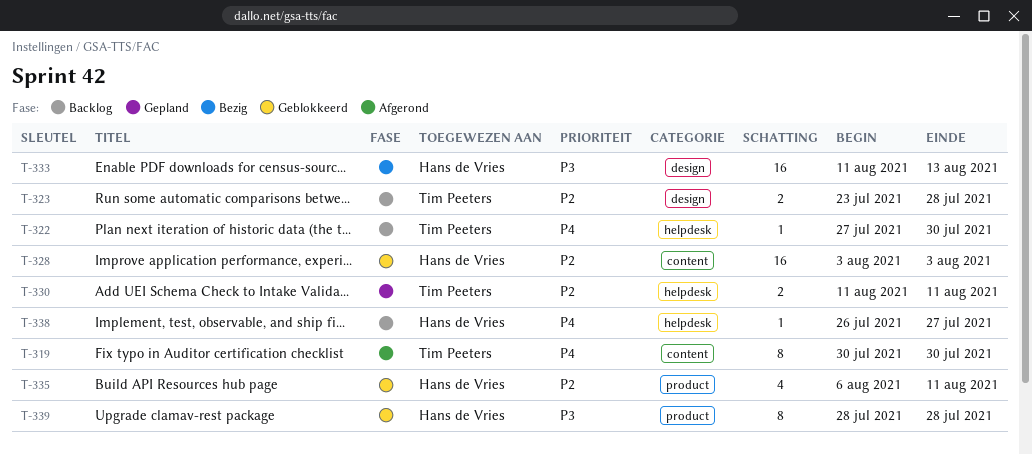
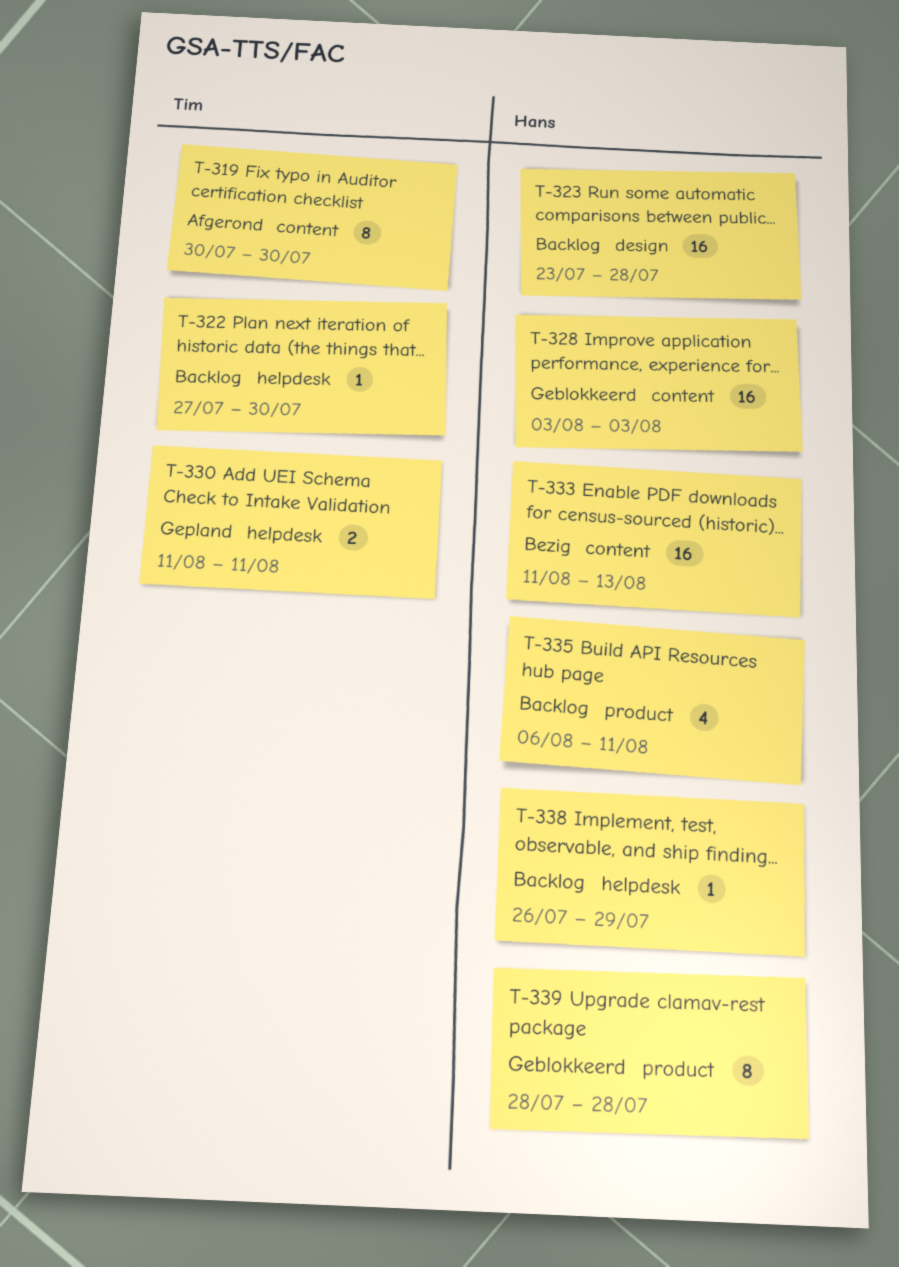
T-323, owner: Tim Peeters -> Hans de Vries
T-323, estimate: 2 -> 16
T-333, label: design -> content
T-335, status: Geblokkeerd -> Backlog
T-338, due: Jul 27 -> Jul 29

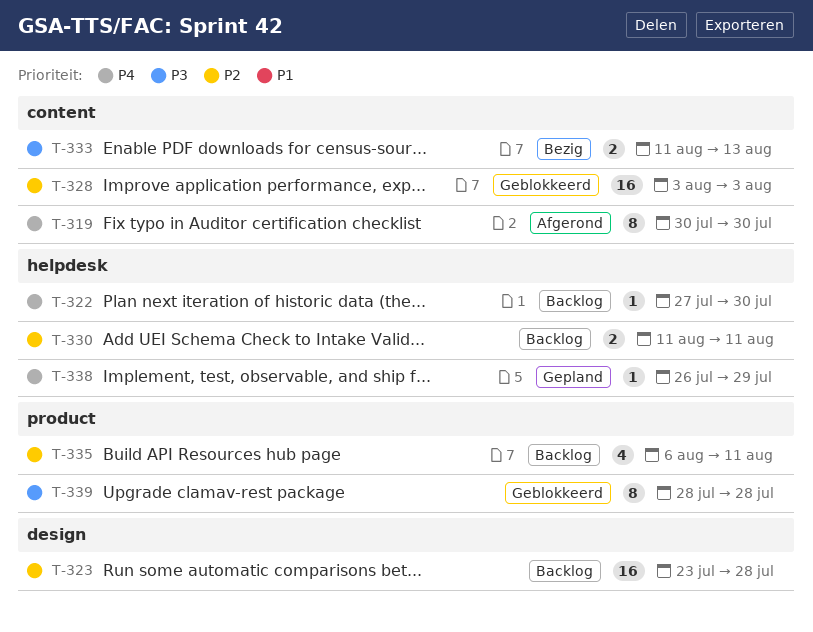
T-330, status: Gepland -> Backlog
T-333, estimate: 16 -> 2
T-338, status: Backlog -> Gepland

